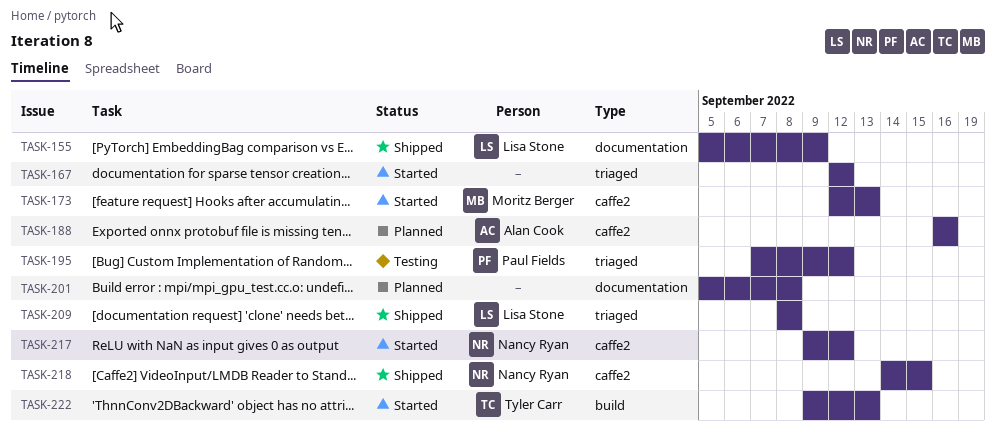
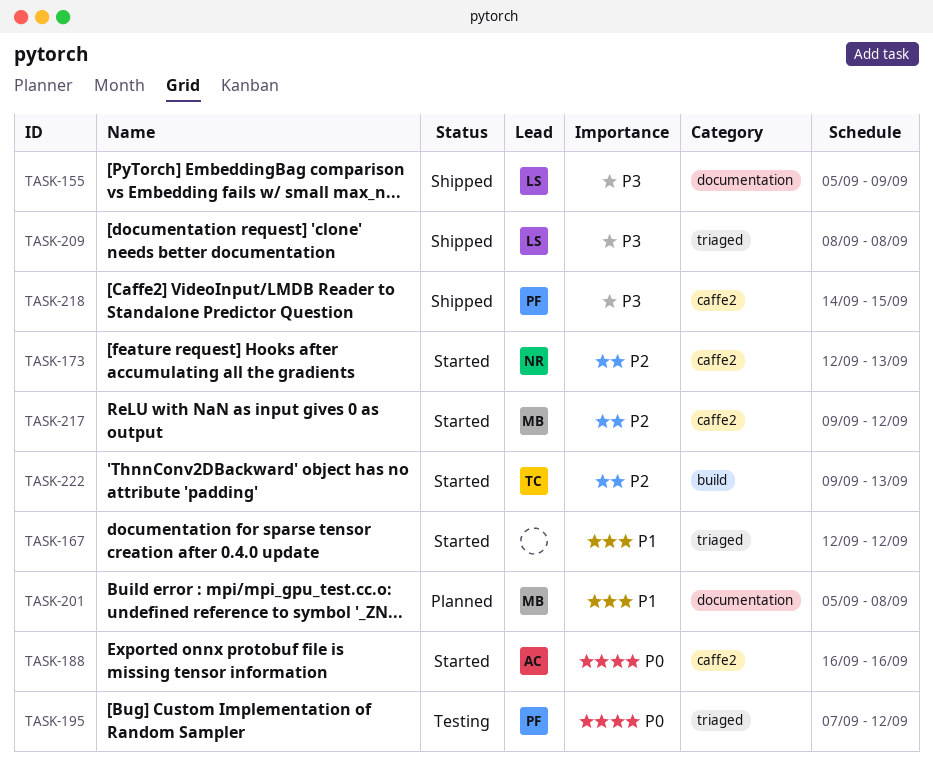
TASK-173, owner: Moritz Berger -> Nancy Ryan
TASK-188, status: Planned -> Started
TASK-201, owner: none -> Moritz Berger
TASK-217, owner: Nancy Ryan -> Moritz Berger
TASK-218, owner: Nancy Ryan -> Paul Fields

